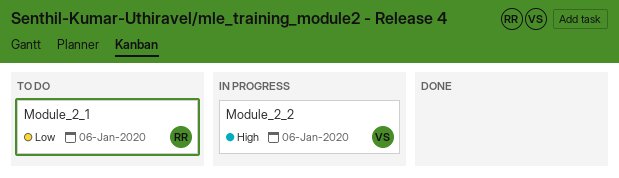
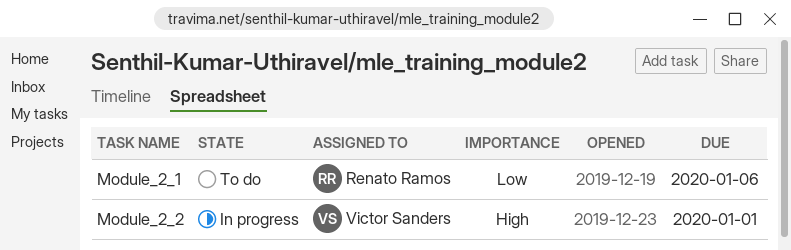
Module_2_2, due: Jan 6 -> Jan 1

